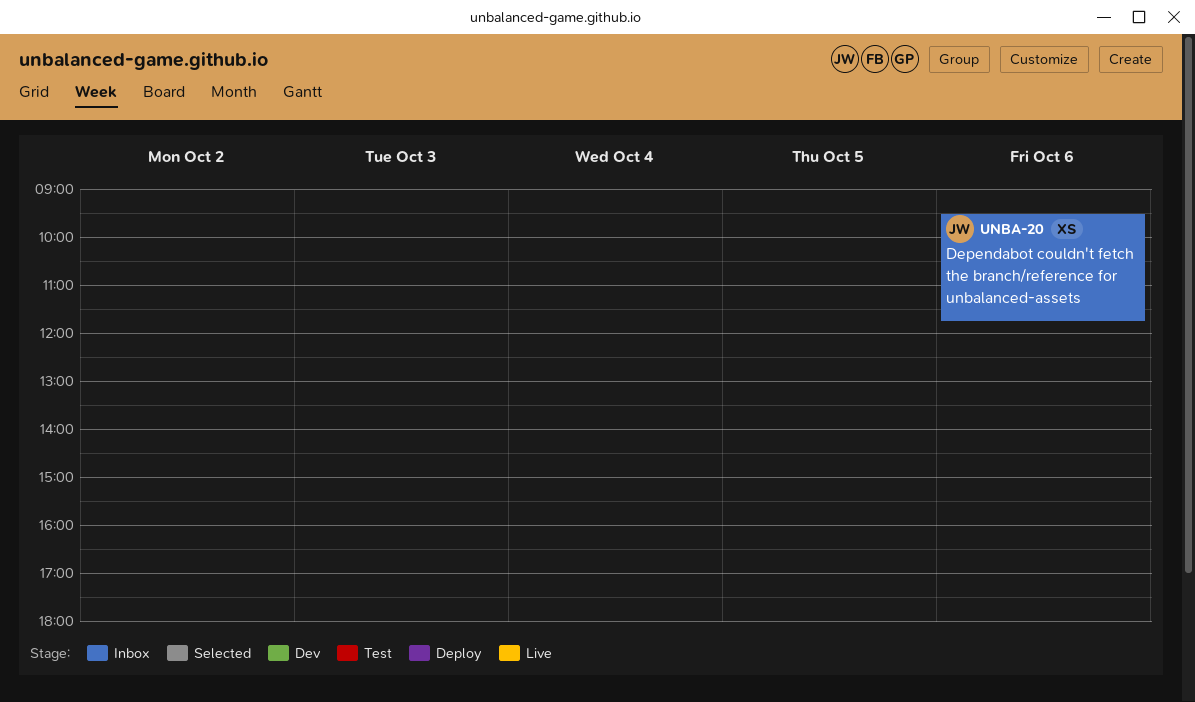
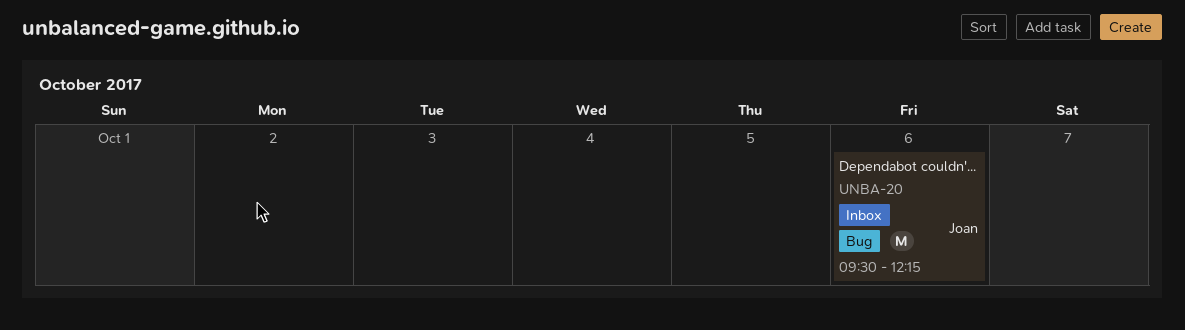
UNBA-20, estimate: XS -> M
UNBA-20, ends: 11:45 -> 12:15

